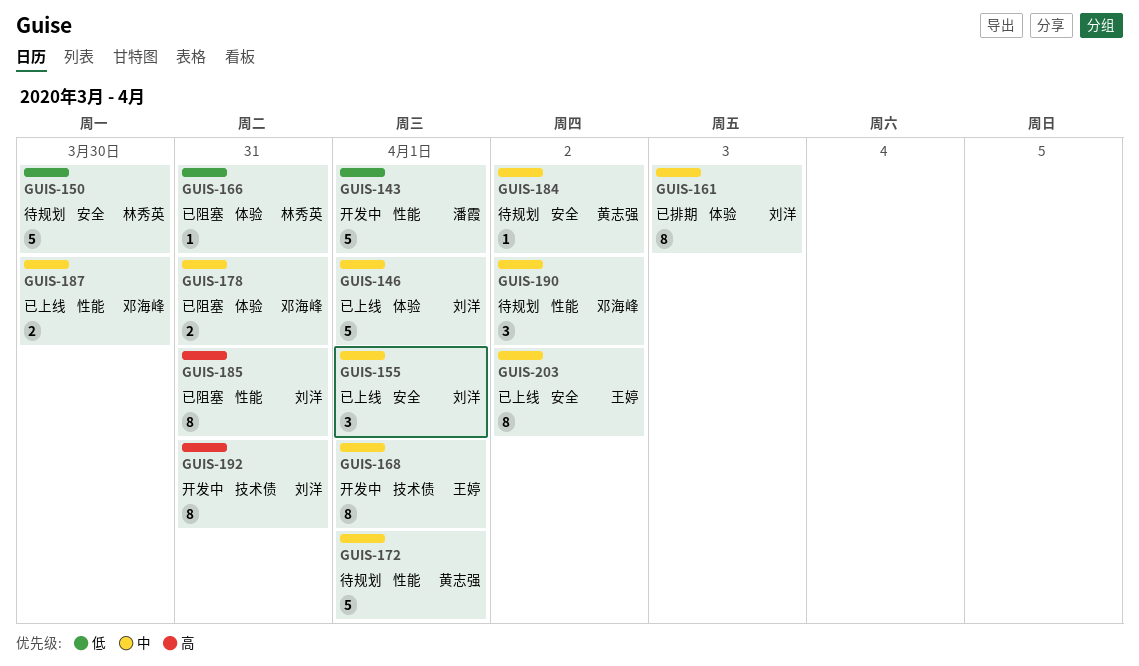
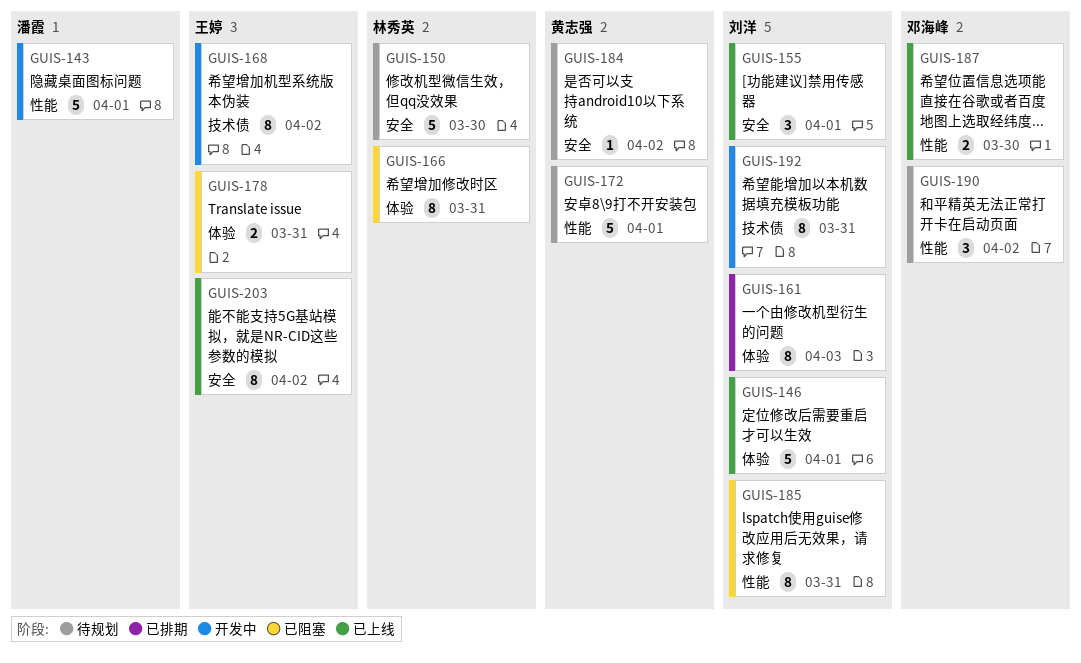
GUIS-166, estimate: 1 -> 8
GUIS-168, due: Apr 1 -> Apr 2
GUIS-178, owner: 邓海峰 -> 王婷

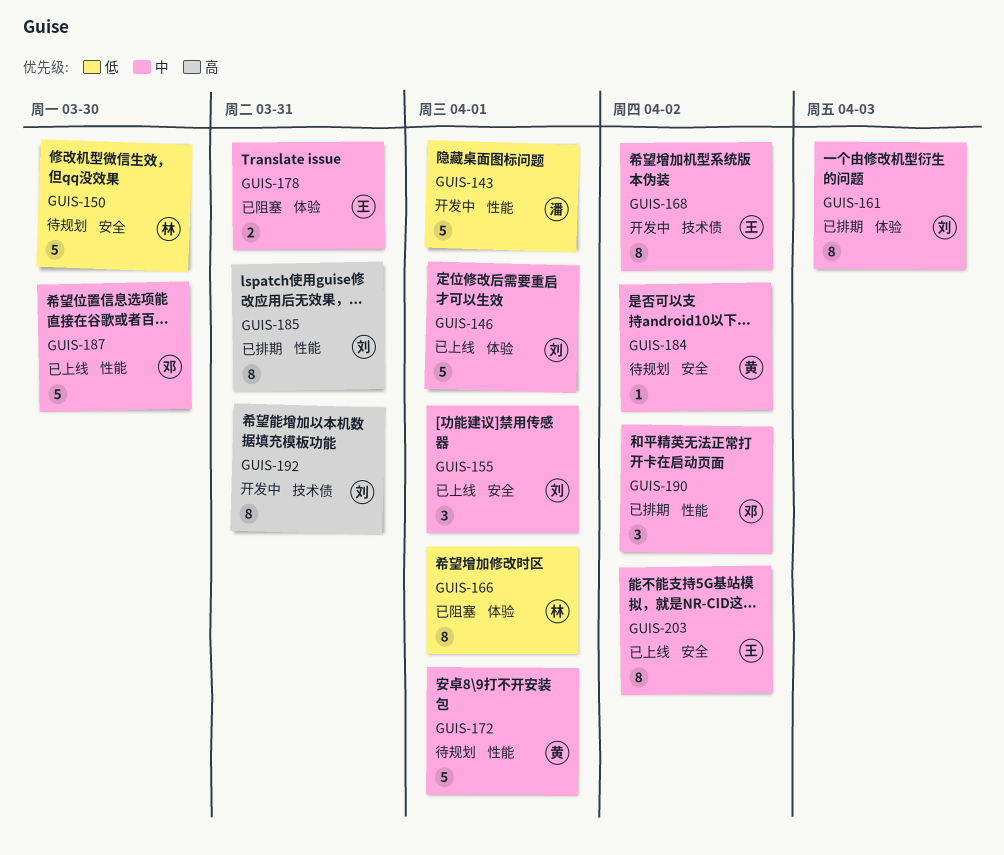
GUIS-166, due: Mar 31 -> Apr 1
GUIS-185, status: 已阻塞 -> 已排期
GUIS-187, estimate: 2 -> 5
GUIS-190, status: 待规划 -> 已排期

